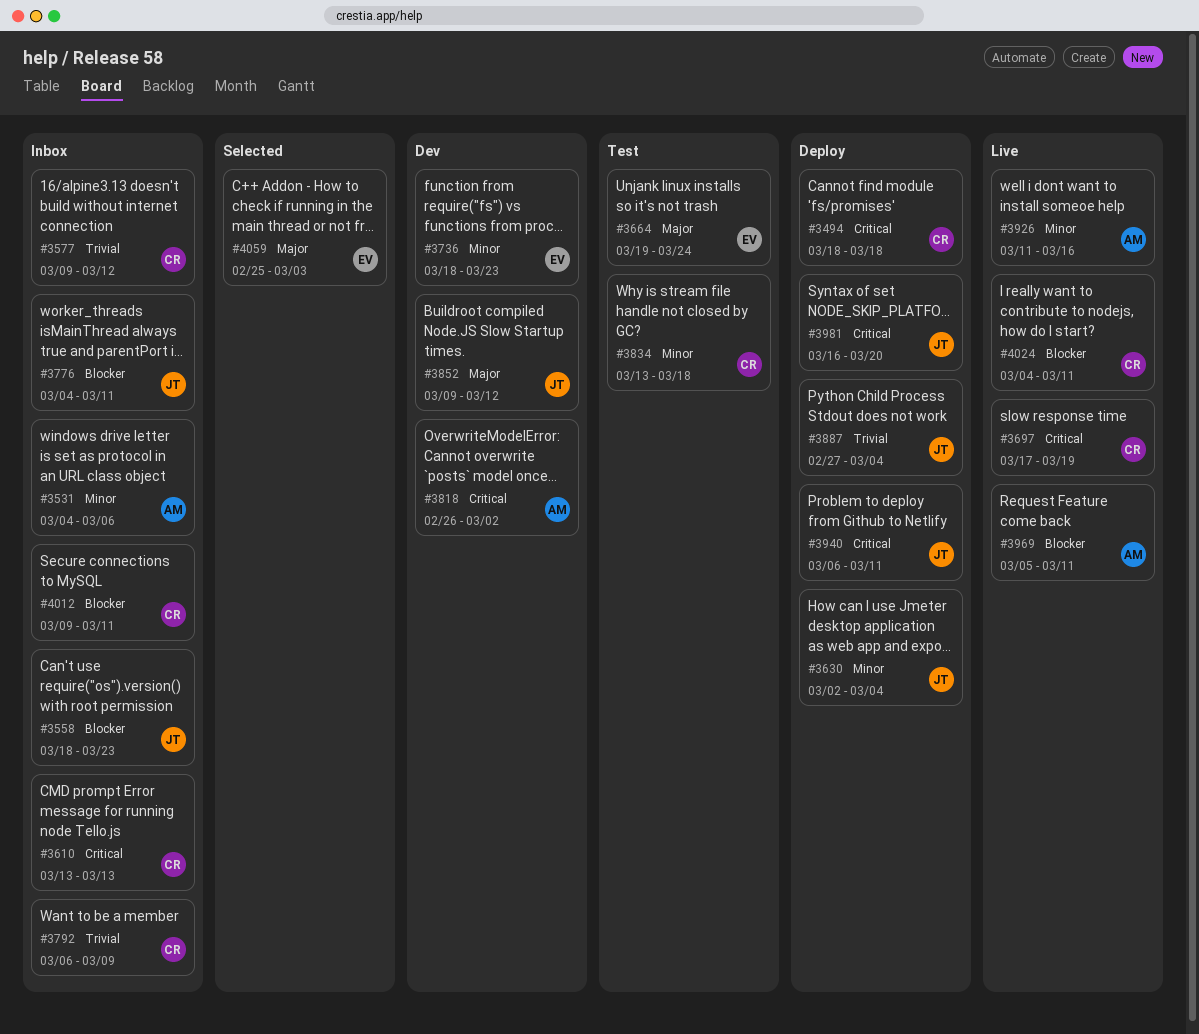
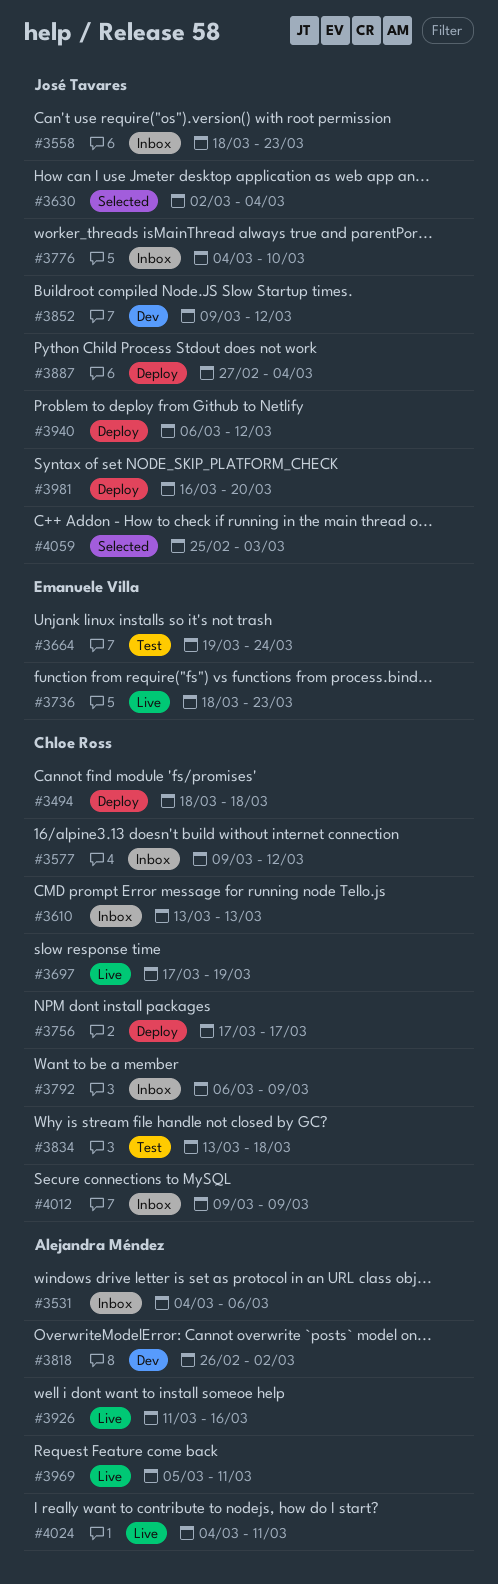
#3630, status: Deploy -> Selected
#3736, status: Dev -> Live
#3756: none -> present
#3776, due: Mar 11 -> Mar 10
#3940, due: Mar 11 -> Mar 12
#4012, due: Mar 11 -> Mar 9
#4024, owner: Chloe Ross -> Alejandra Méndez
#4059, owner: Emanuele Villa -> José Tavares

